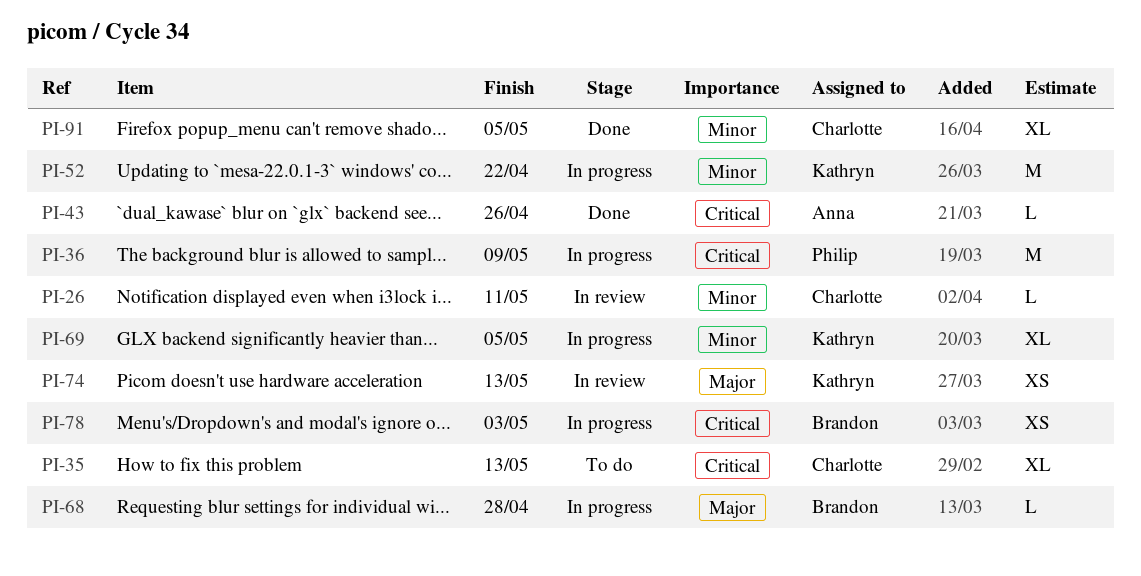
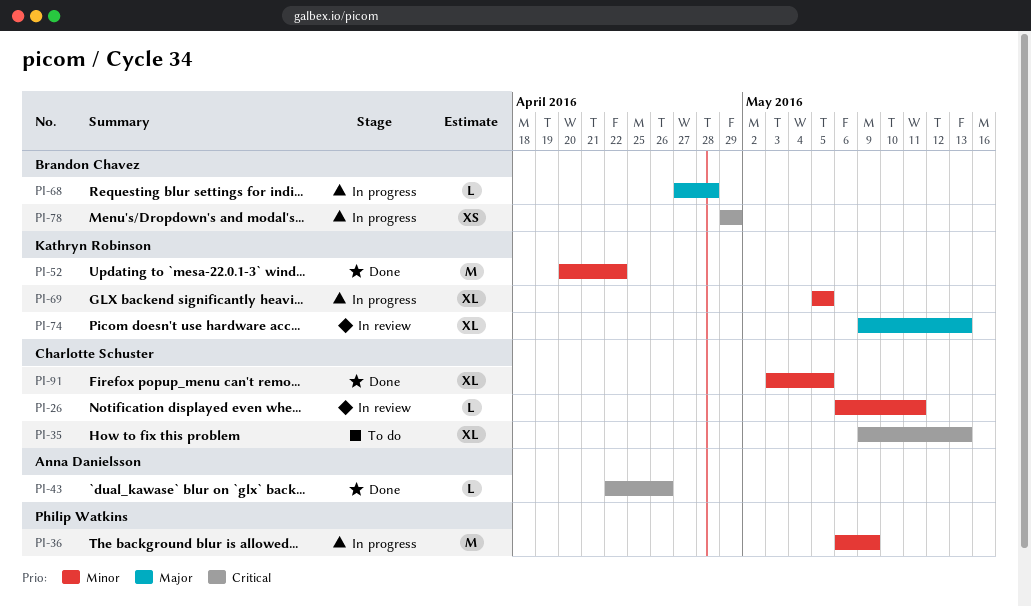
PI-36, priority: Critical -> Minor
PI-52, status: In progress -> Done
PI-74, estimate: XS -> XL
PI-78, due: May 3 -> Apr 29

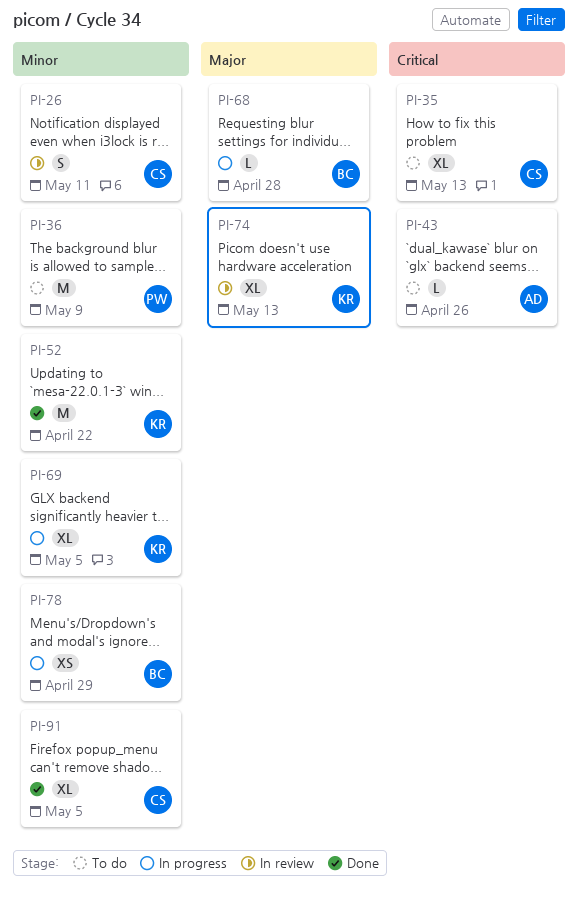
PI-26, estimate: L -> S
PI-36, status: In progress -> To do
PI-43, status: Done -> To do
PI-78, priority: Critical -> Minor

